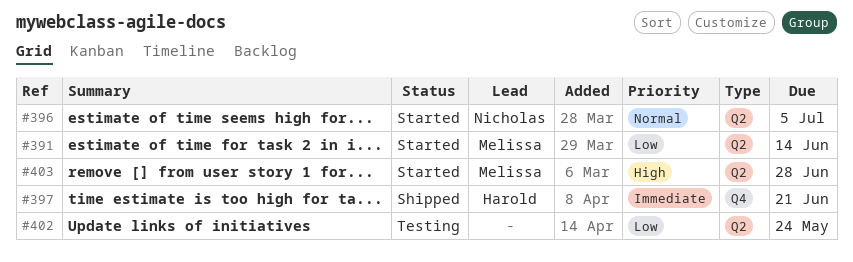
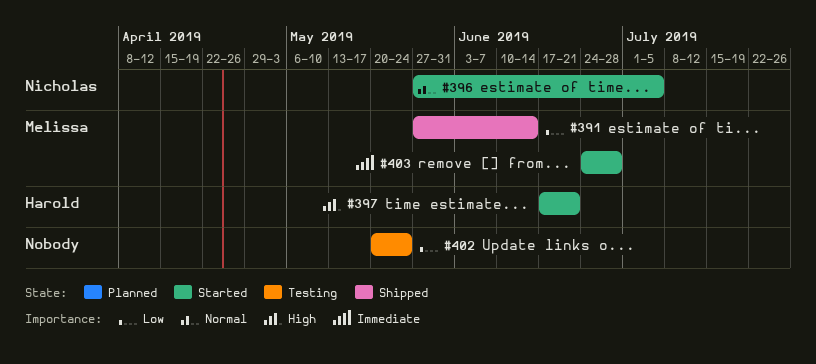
#391, status: Started -> Shipped
#397, status: Shipped -> Started
#397, priority: Immediate -> High
#403, priority: High -> Immediate

